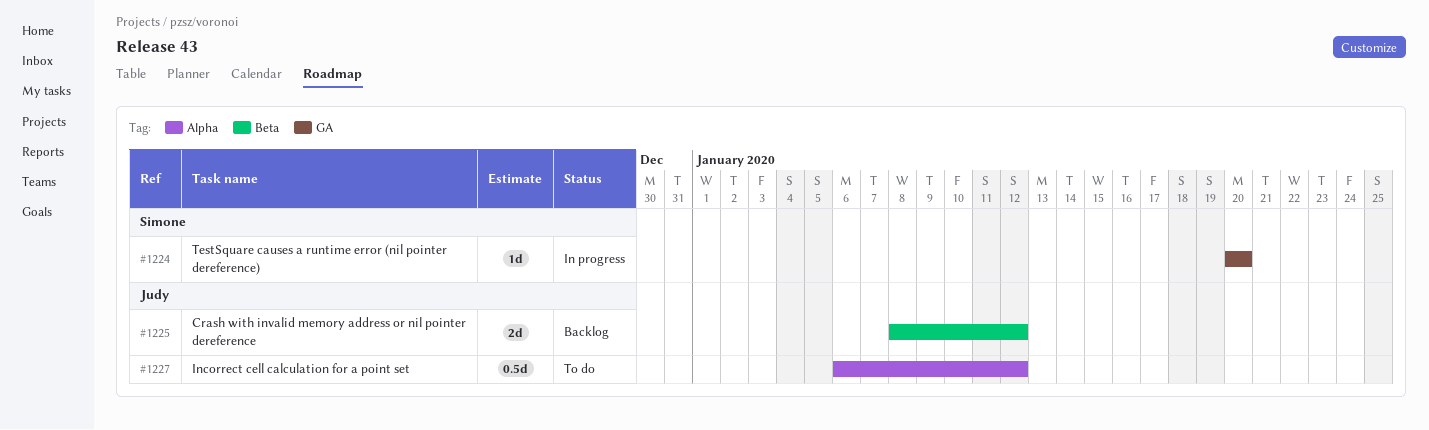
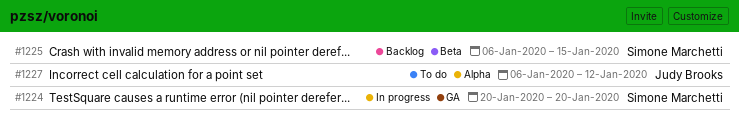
#1225, owner: Judy Brooks -> Simone Marchetti
#1225, start: Jan 8 -> Jan 6
#1225, due: Jan 12 -> Jan 15

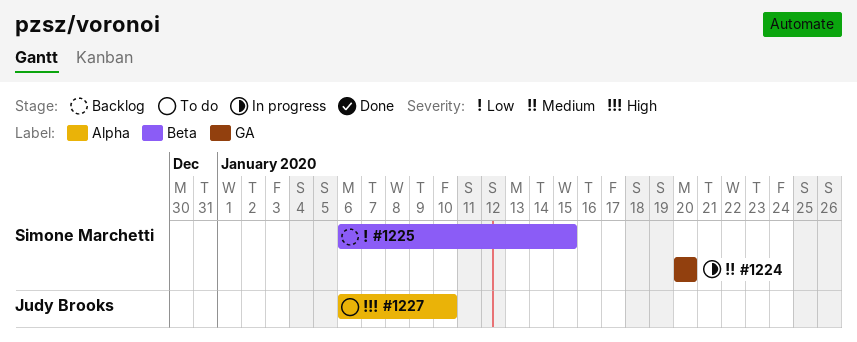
#1227, due: Jan 12 -> Jan 10

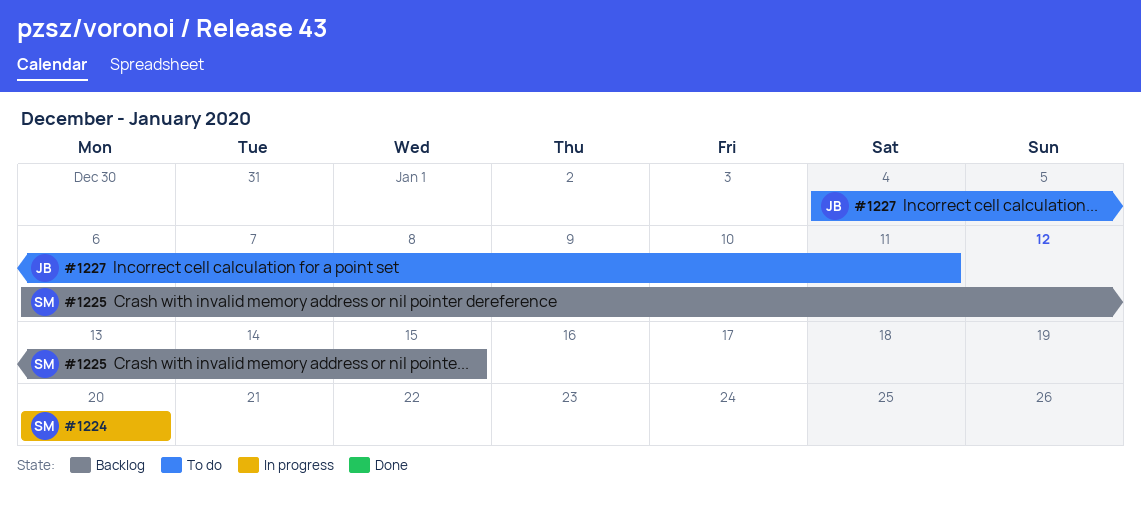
#1227, start: Jan 6 -> Jan 4
#1227, due: Jan 10 -> Jan 11

